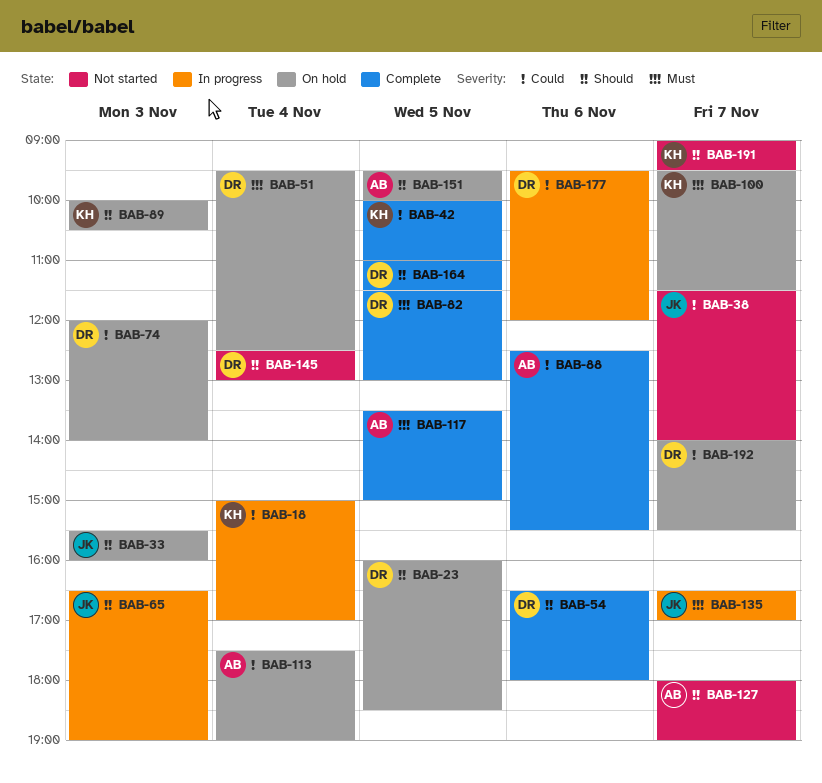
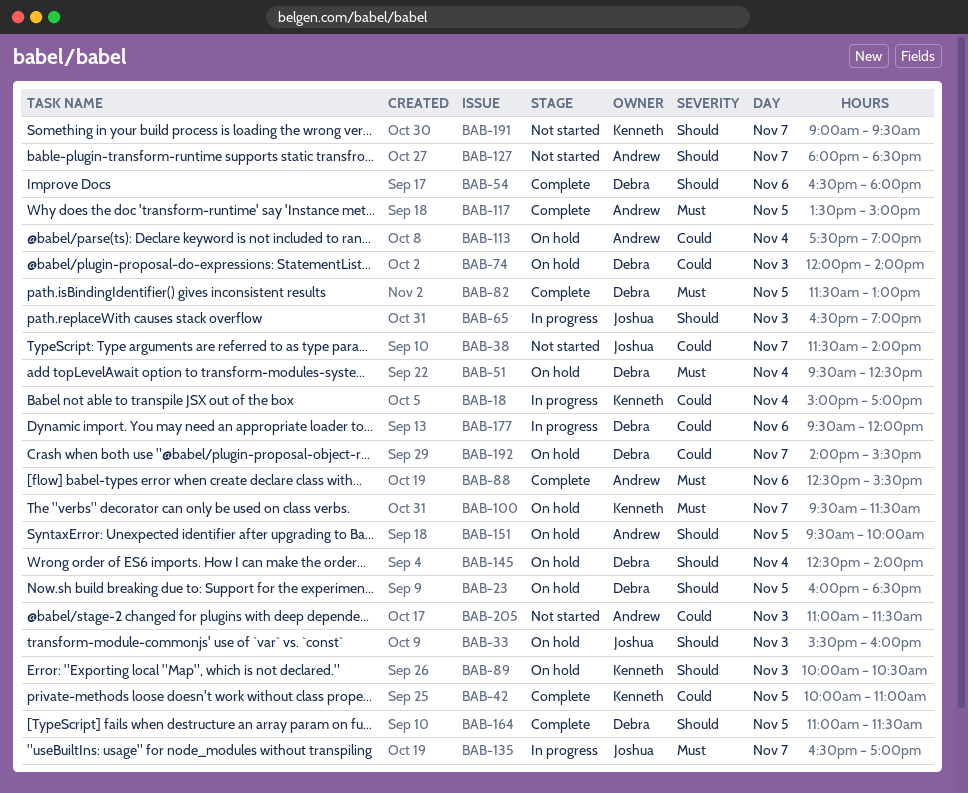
BAB-88, priority: Could -> Must
BAB-127, ends: 19:00 -> 18:30
BAB-145, status: Not started -> On hold
BAB-145, ends: 13:00 -> 14:00
BAB-205: none -> present

